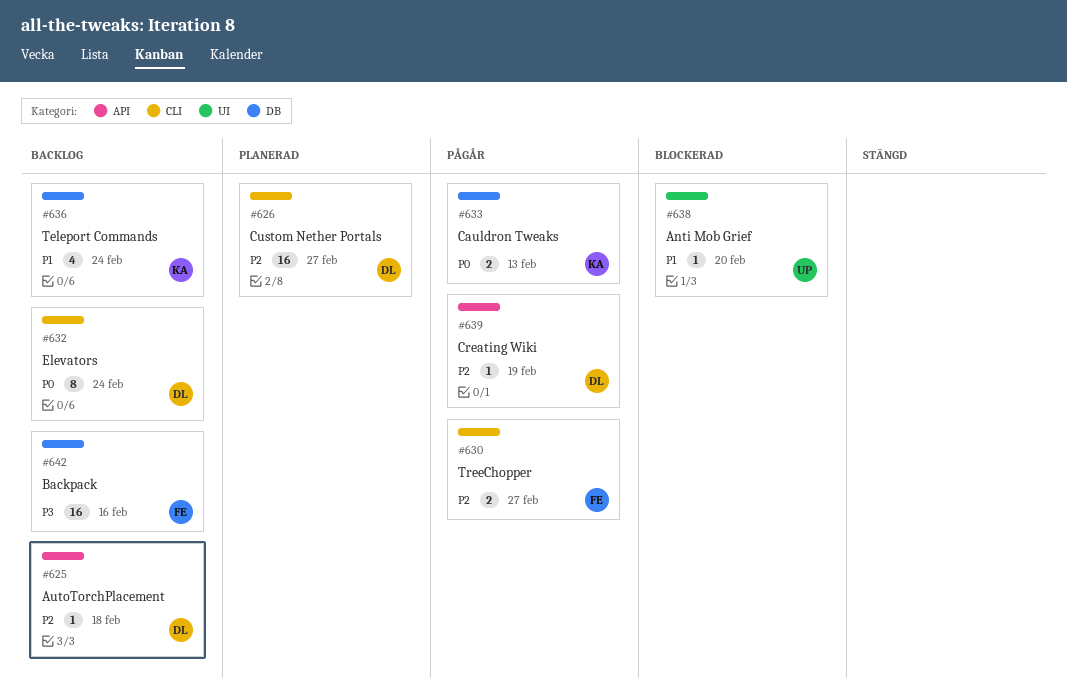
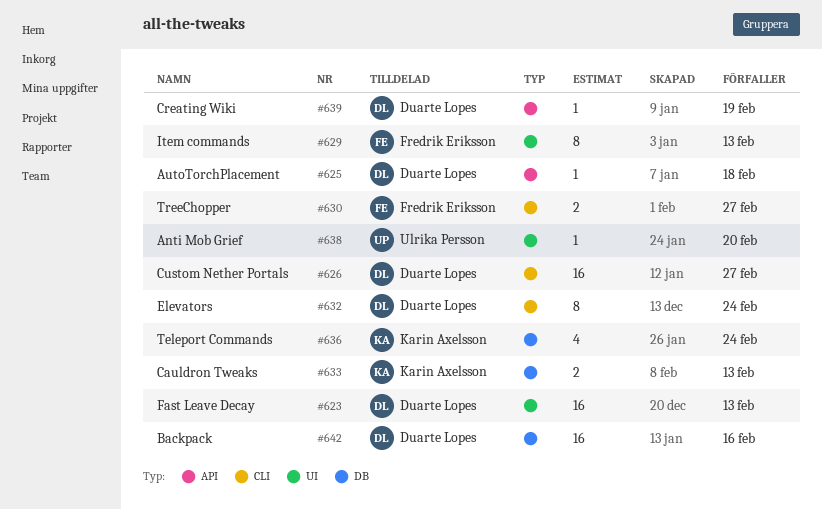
#623: none -> present
#629: none -> present
#642, owner: Fredrik Eriksson -> Duarte Lopes

